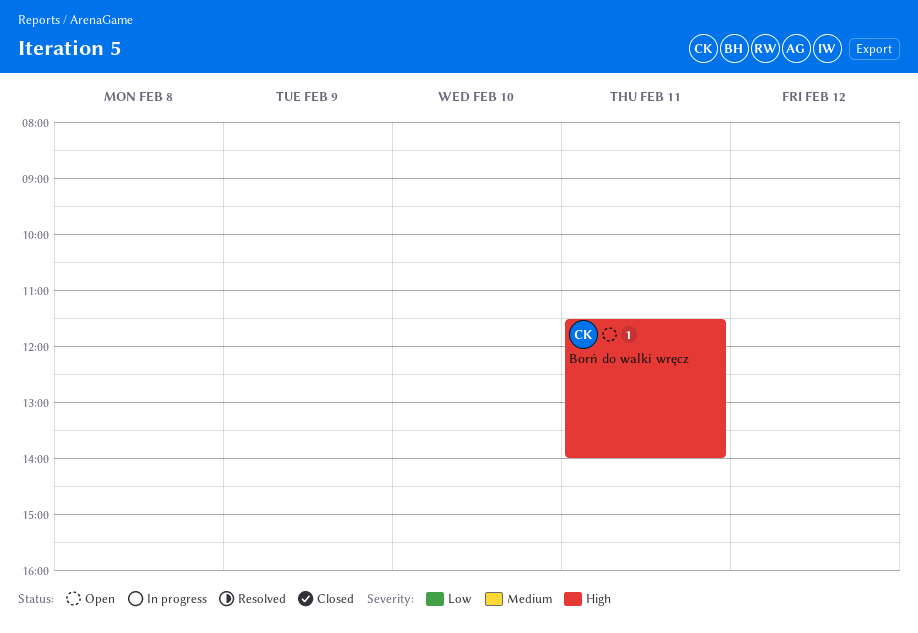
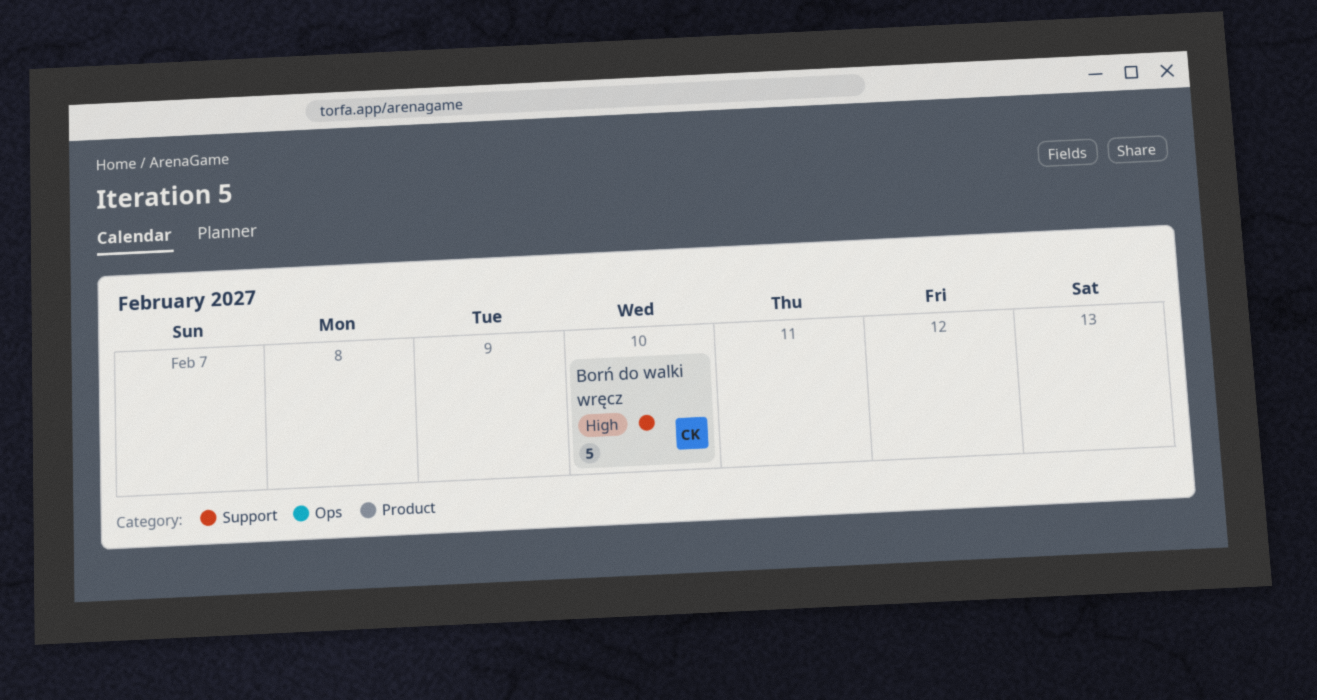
Borń do walki wręcz, estimate: 1 -> 5
Borń do walki wręcz, day: Feb 11 -> Feb 10

